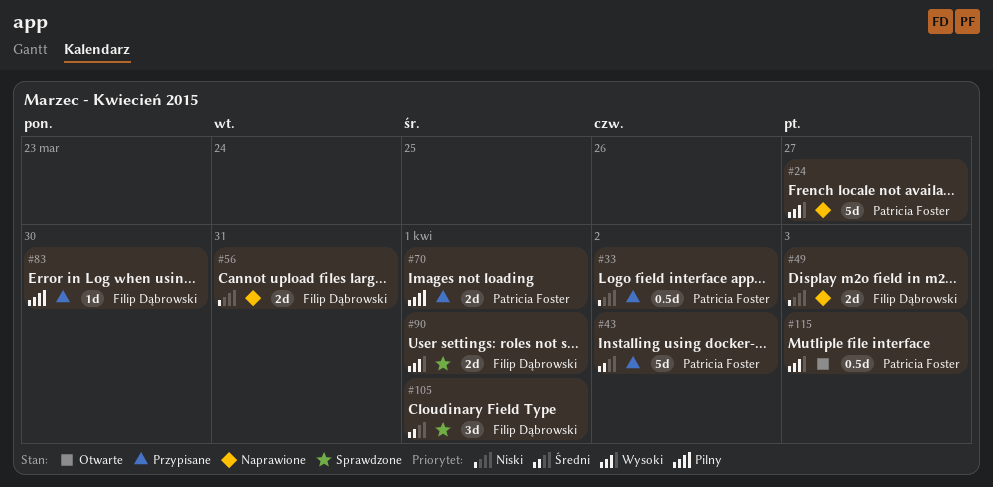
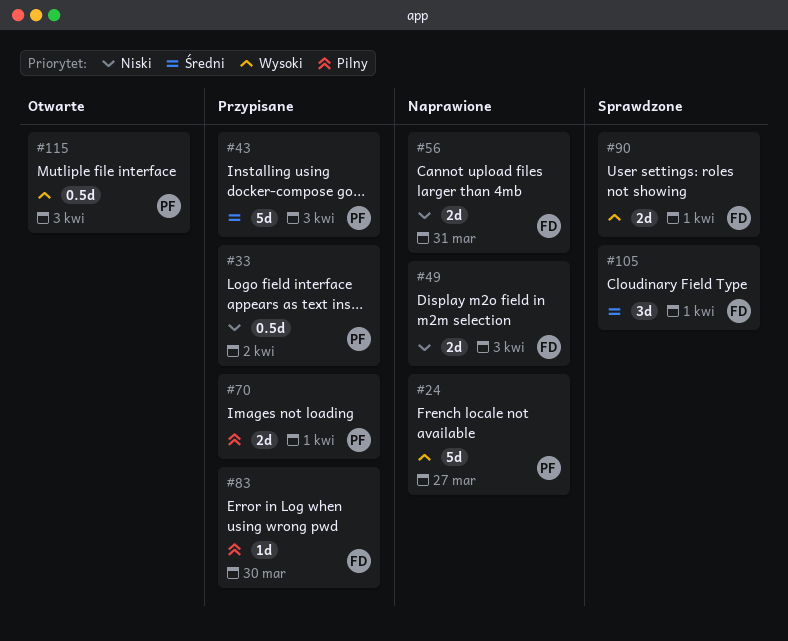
#43, due: Apr 2 -> Apr 3

